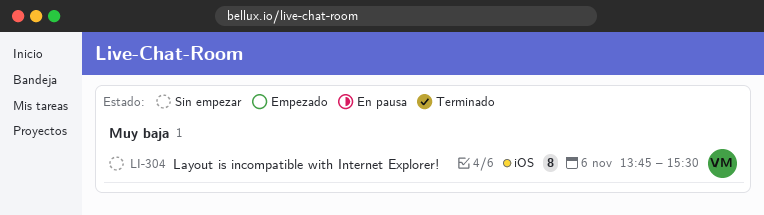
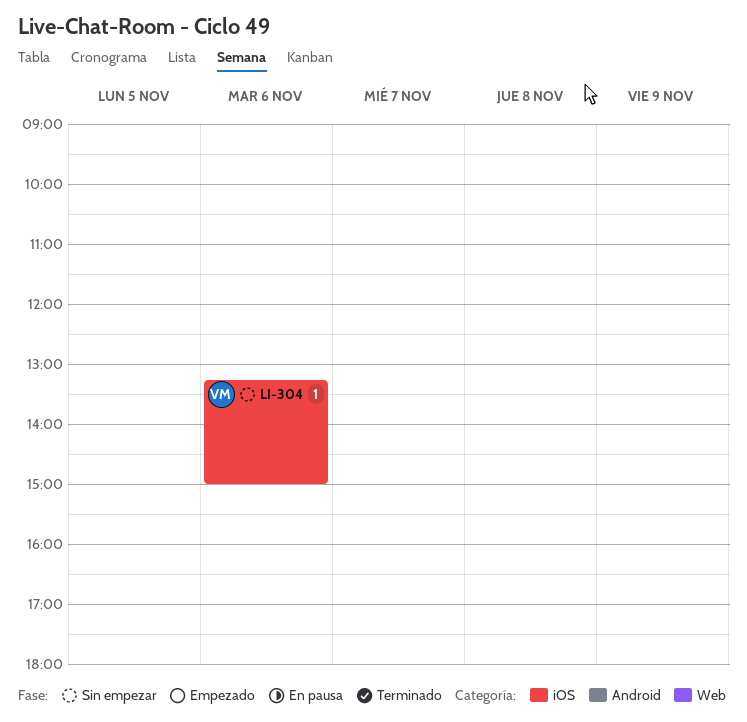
LI-304, estimate: 8 -> 1
LI-304, begins: 13:45 -> 13:15
LI-304, ends: 15:30 -> 15:00

